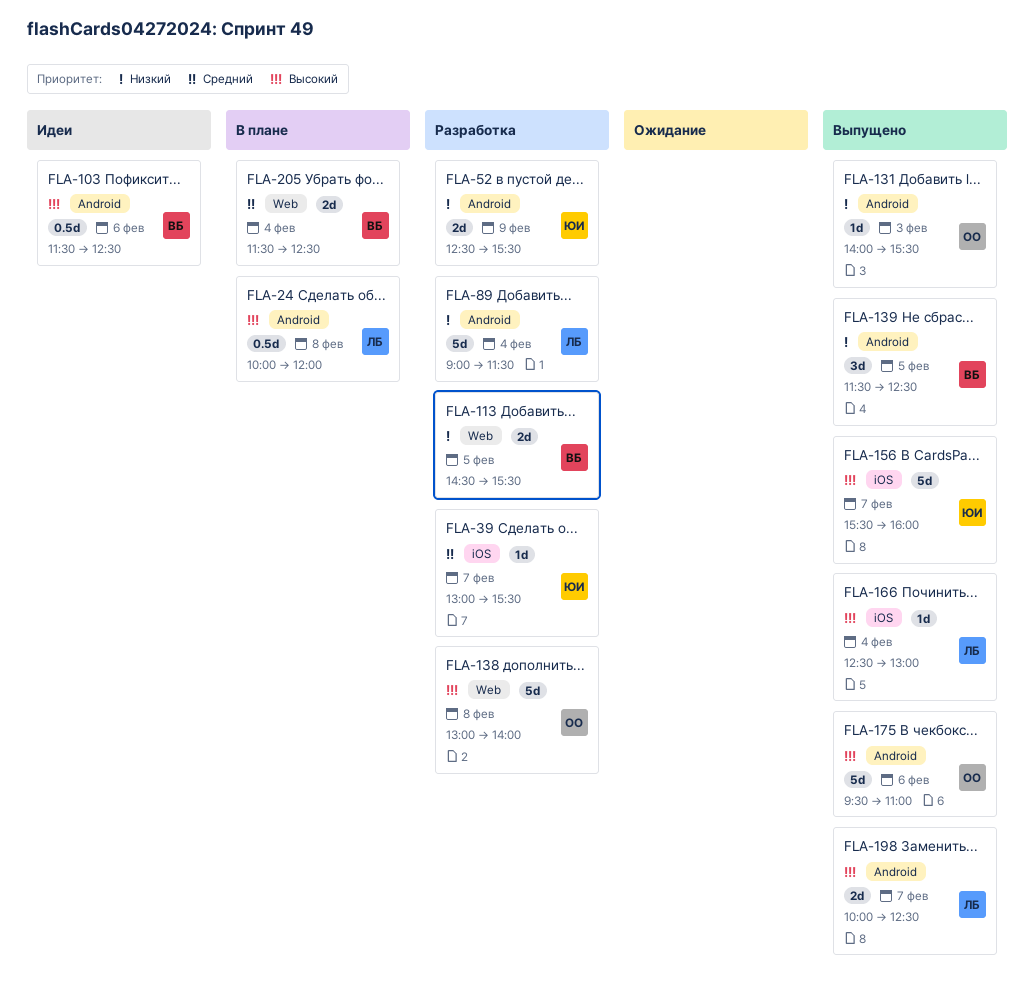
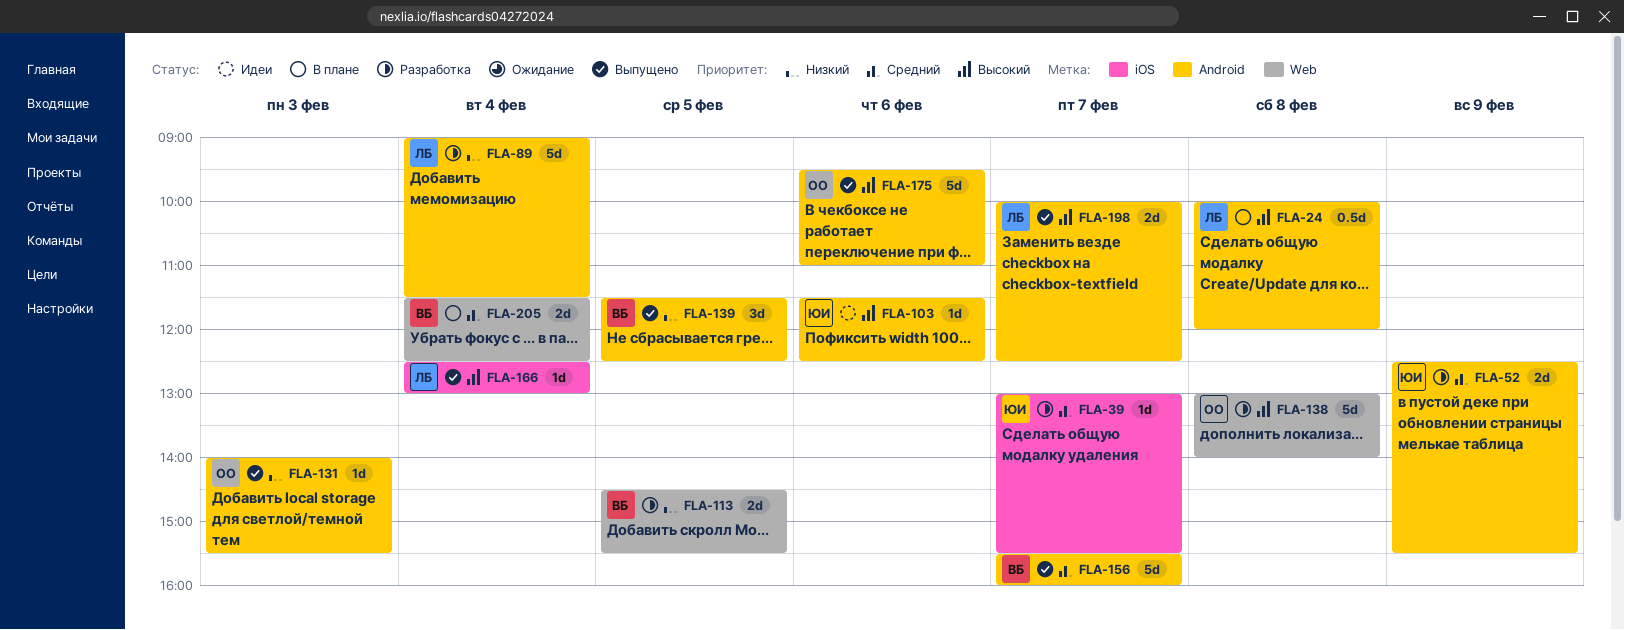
FLA-52, priority: Низкий -> Средний
FLA-103, owner: ВБ -> ЮИ
FLA-103, estimate: 0.5d -> 1d
FLA-156, owner: ЮИ -> ВБ
FLA-156, priority: Высокий -> Средний
FLA-156, label: iOS -> Android

